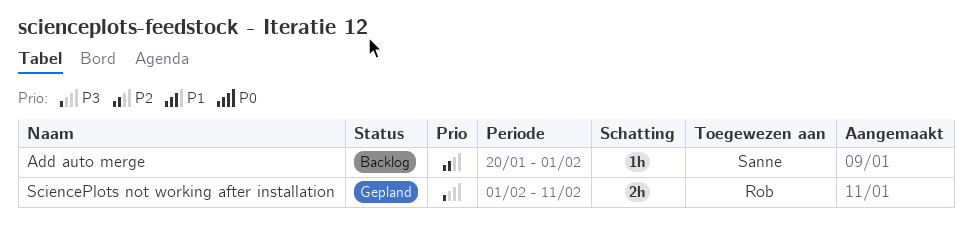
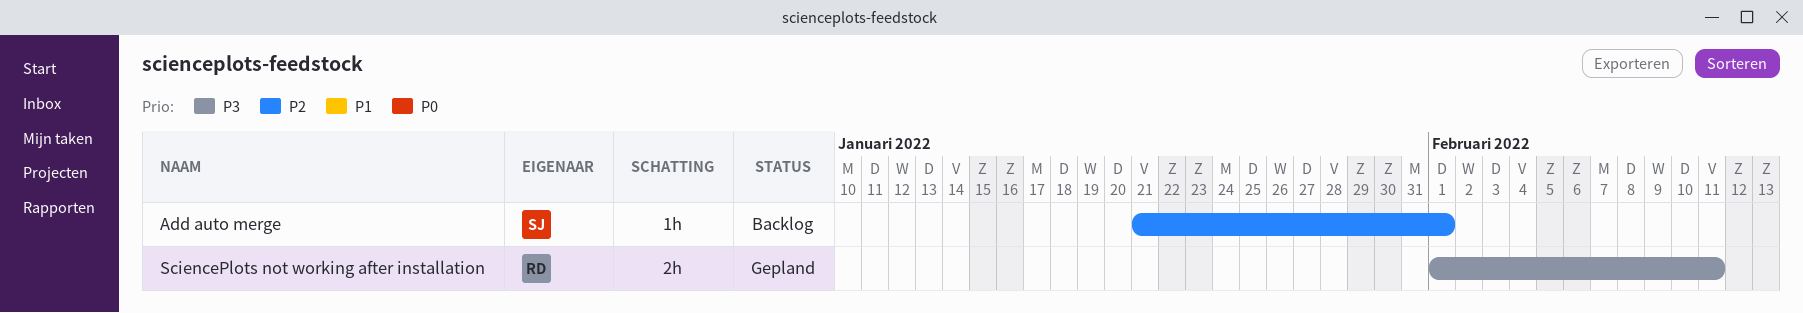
Add auto merge, start: Jan 20 -> Jan 21

